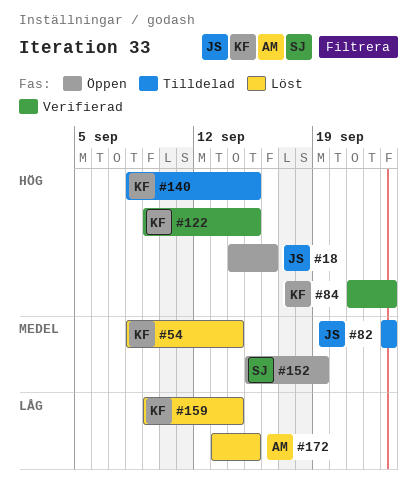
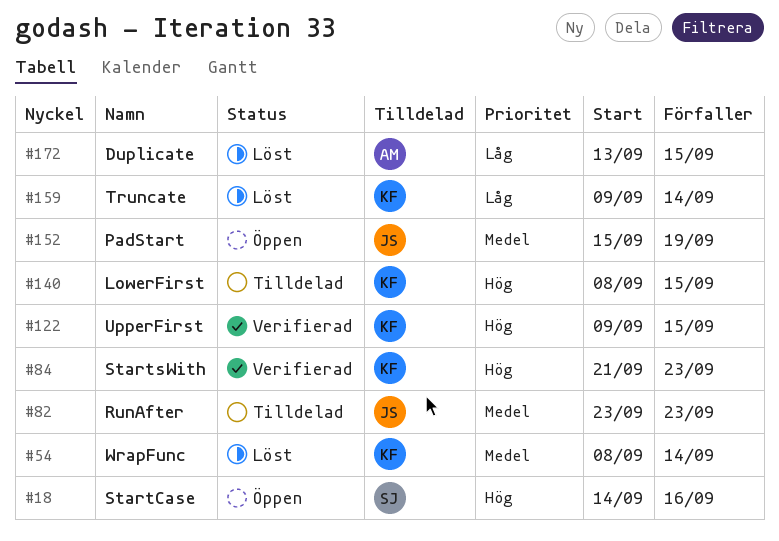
#18, owner: JS -> SJ
#152, owner: SJ -> JS

